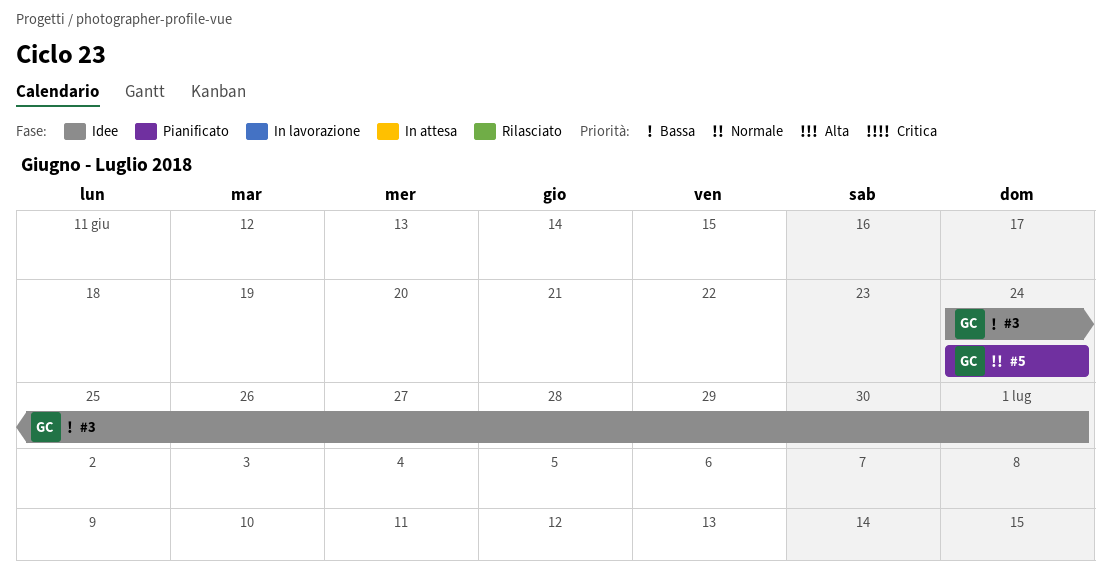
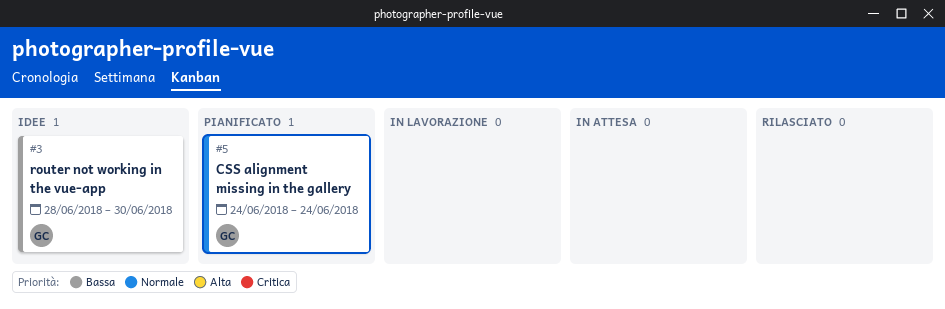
#3, start: Jun 24 -> Jun 28
#3, due: Jul 1 -> Jun 30

